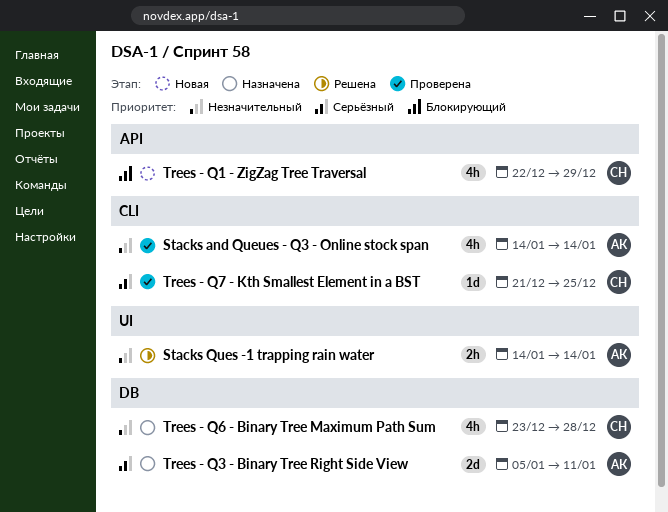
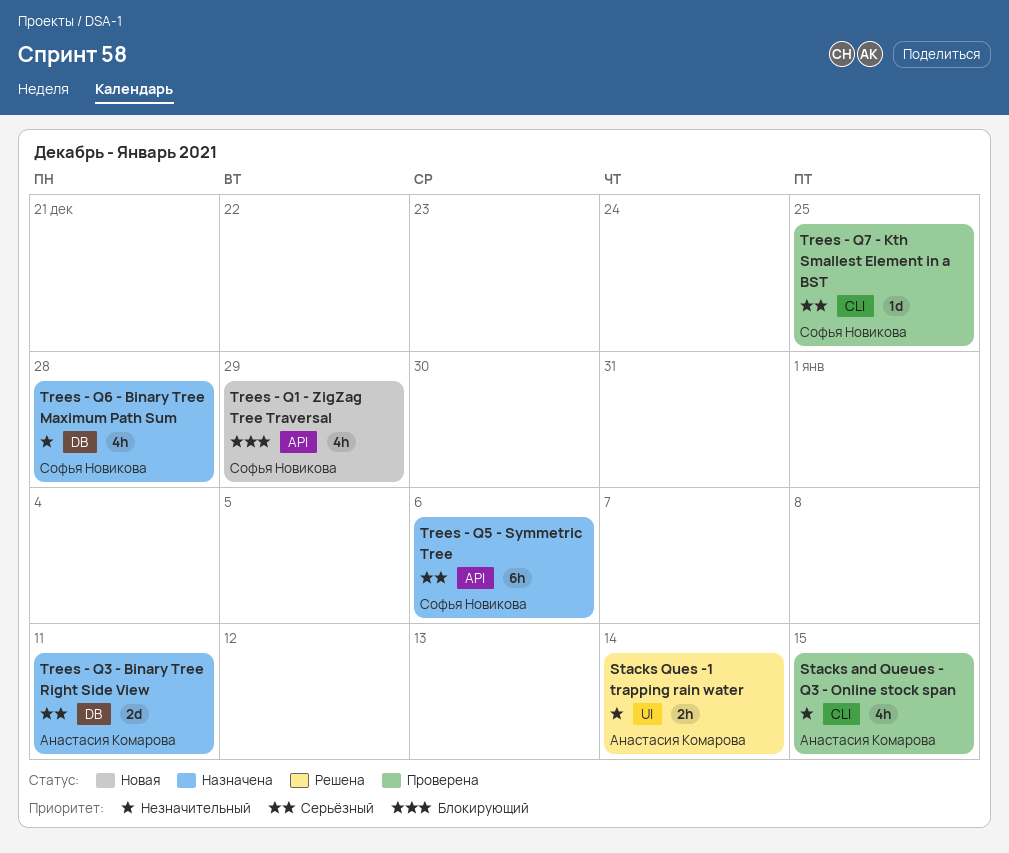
Stacks and Queues - Q3 - Online stock span, due: Jan 14 -> Jan 15
Trees - Q5 - Symmetric Tree: none -> present

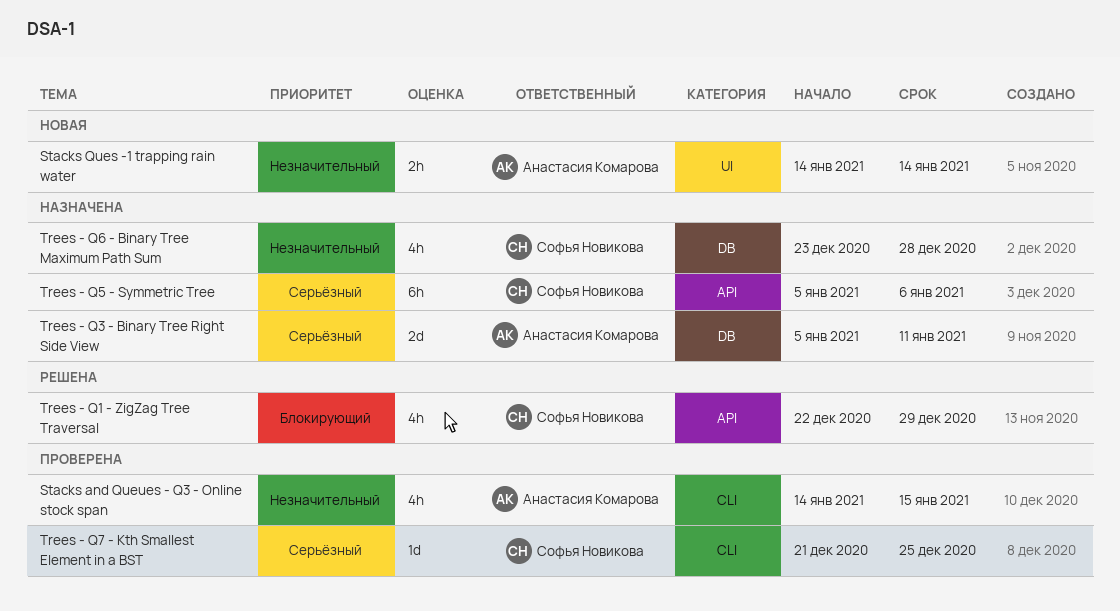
Stacks Ques -1 trapping rain water, status: Решена -> Новая
Trees - Q1 - ZigZag Tree Traversal, status: Новая -> Решена

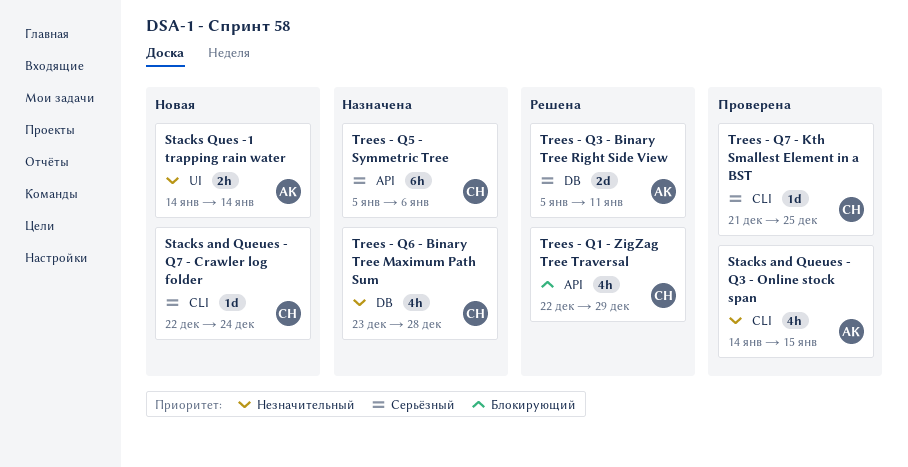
Stacks and Queues - Q7 - Crawler log folder: none -> present
Trees - Q3 - Binary Tree Right Side View, status: Назначена -> Решена

